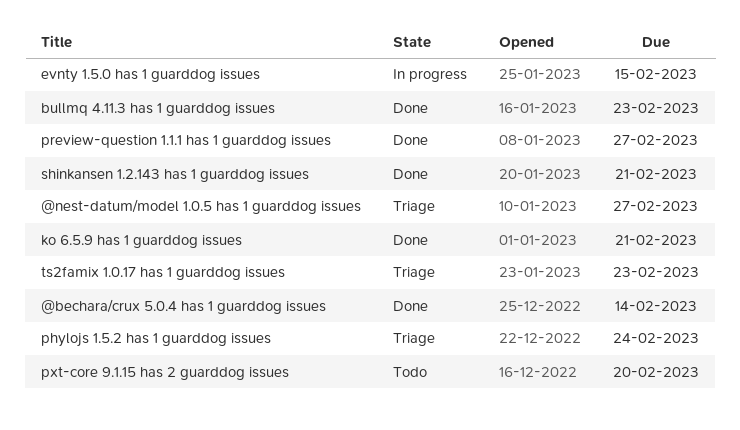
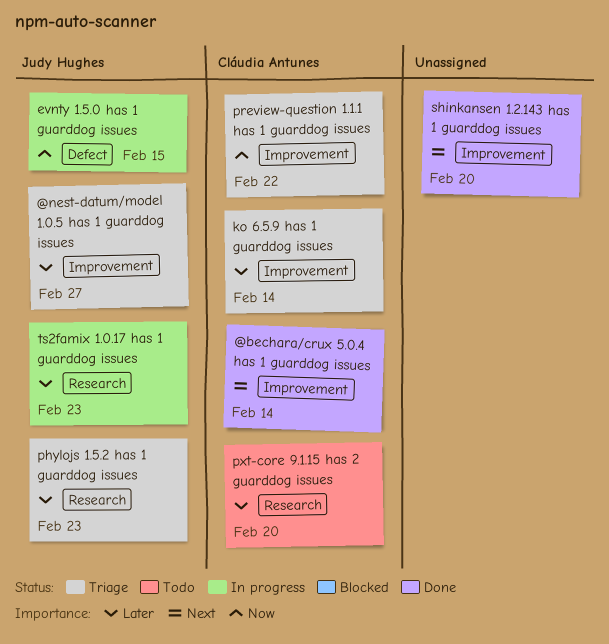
bullmq 4.11.3 has 1 guarddog issues: present -> none
ko 6.5.9 has 1 guarddog issues, status: Done -> Triage
ko 6.5.9 has 1 guarddog issues, due: Feb 21 -> Feb 14
phylojs 1.5.2 has 1 guarddog issues, due: Feb 24 -> Feb 23
preview-question 1.1.1 has 1 guarddog issues, status: Done -> Triage
preview-question 1.1.1 has 1 guarddog issues, due: Feb 27 -> Feb 22
shinkansen 1.2.143 has 1 guarddog issues, due: Feb 21 -> Feb 20
ts2famix 1.0.17 has 1 guarddog issues, status: Triage -> In progress

